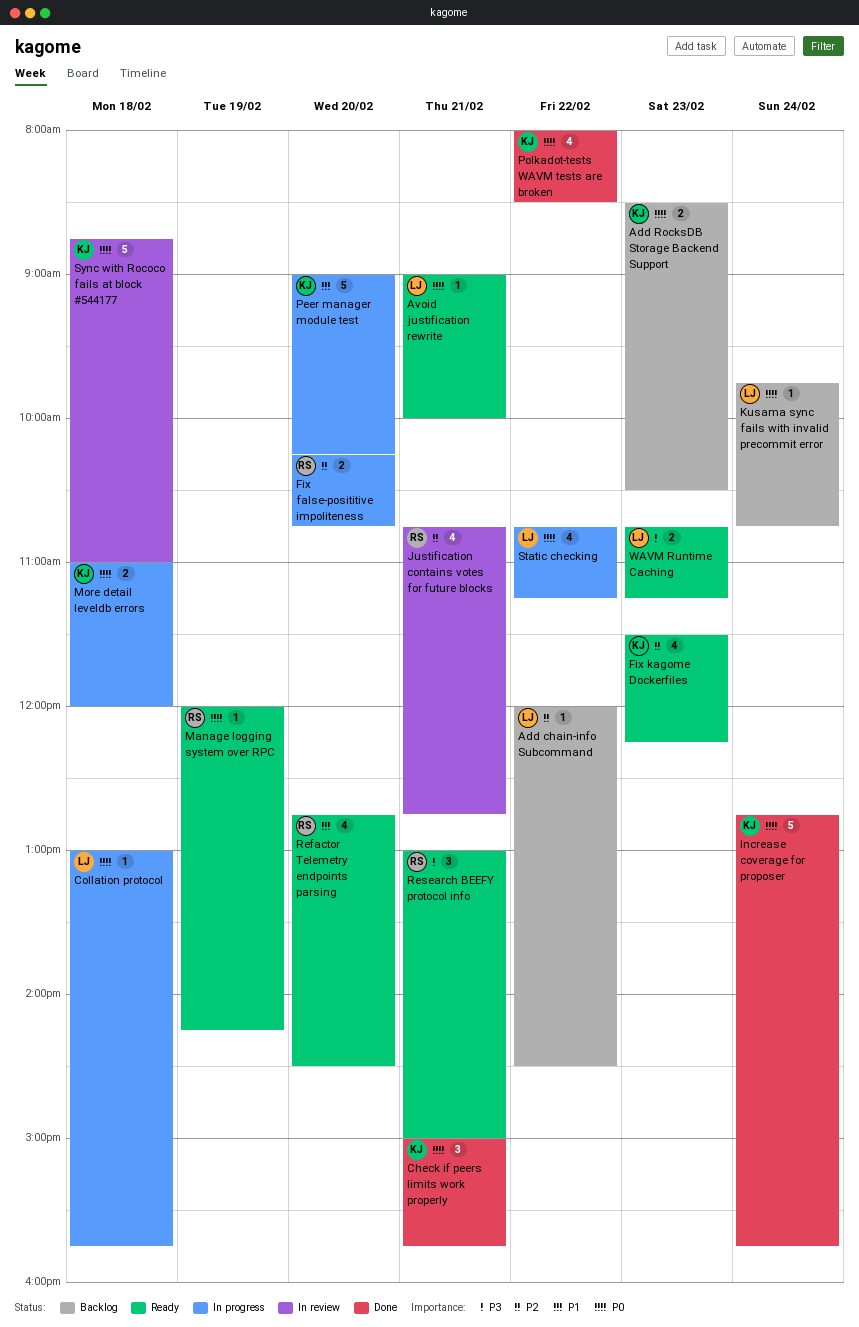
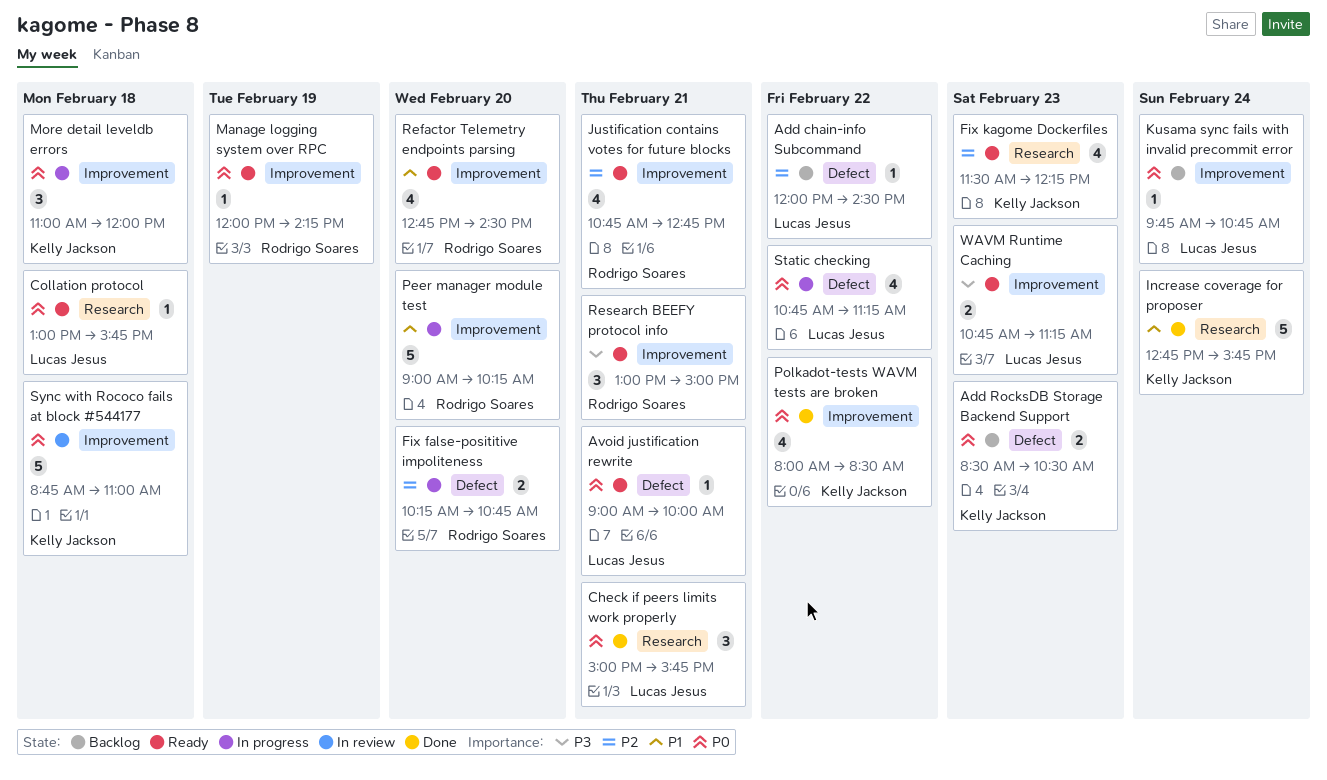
Check if peers limits work properly, owner: Kelly Jackson -> Lucas Jesus
Collation protocol, status: In progress -> Ready
Increase coverage for proposer, priority: P0 -> P1
Justification contains votes for future blocks, status: In review -> Ready
More detail leveldb errors, estimate: 2 -> 3
Peer manager module test, owner: Kelly Jackson -> Rodrigo Soares

